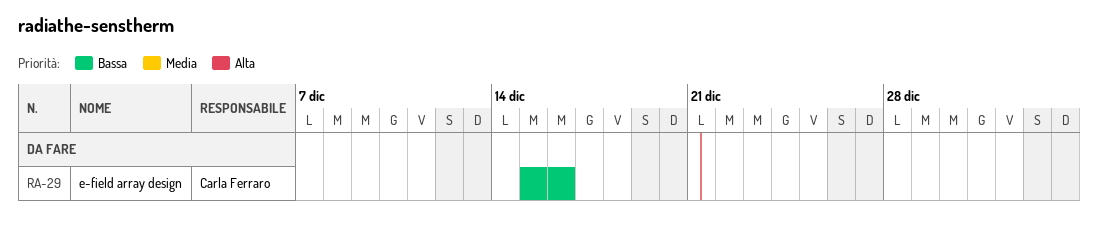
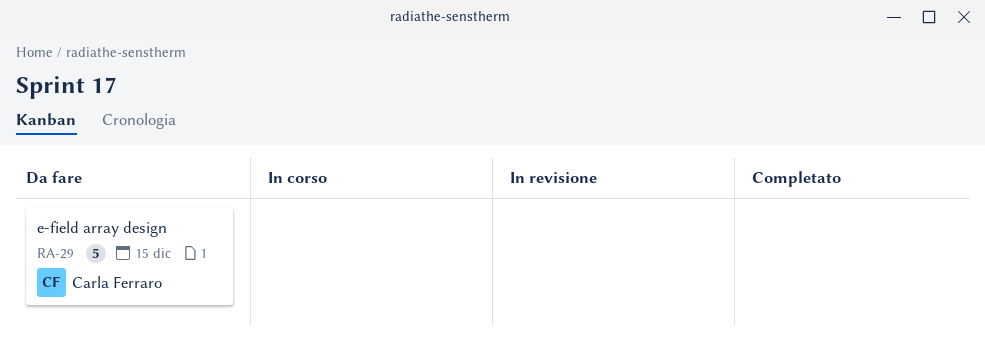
RA-29, due: Dec 16 -> Dec 15

